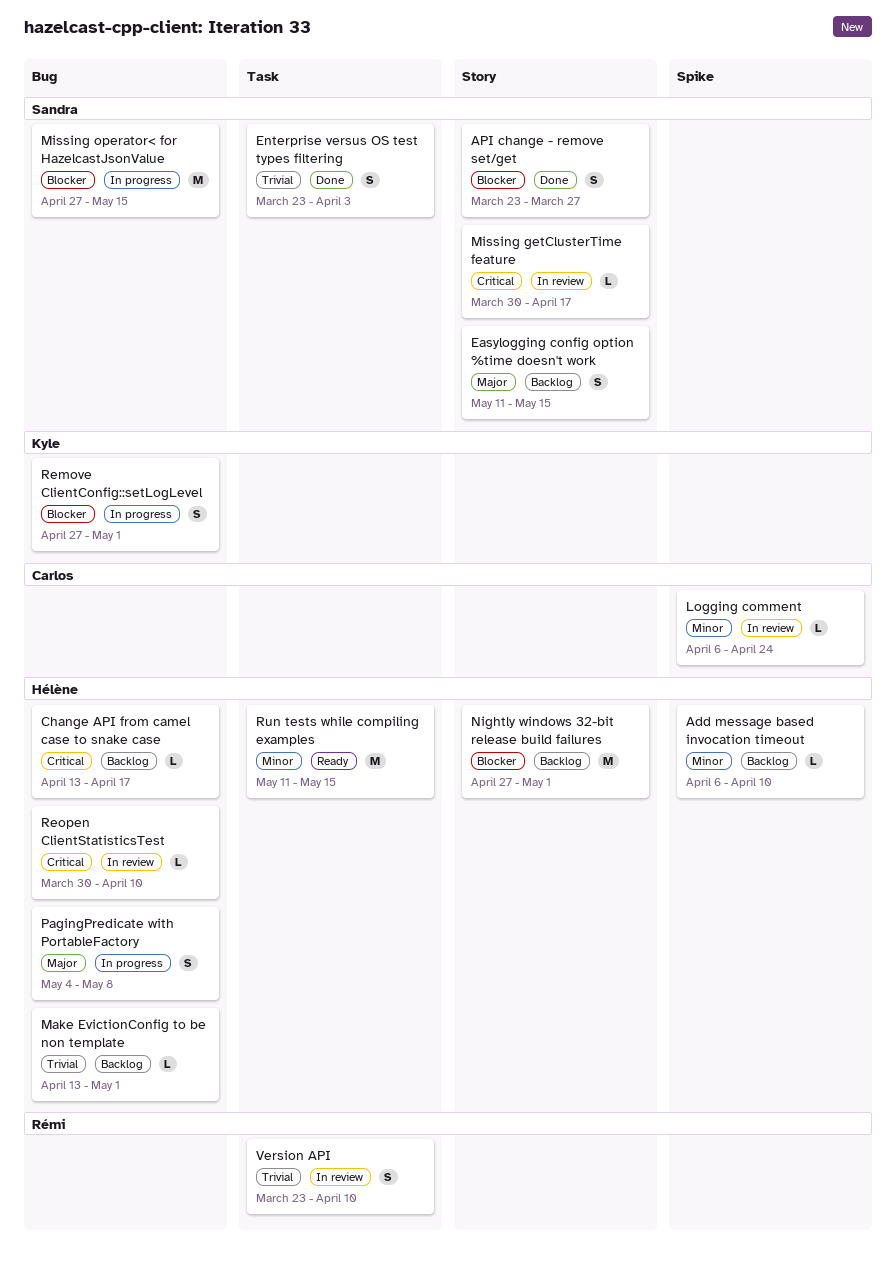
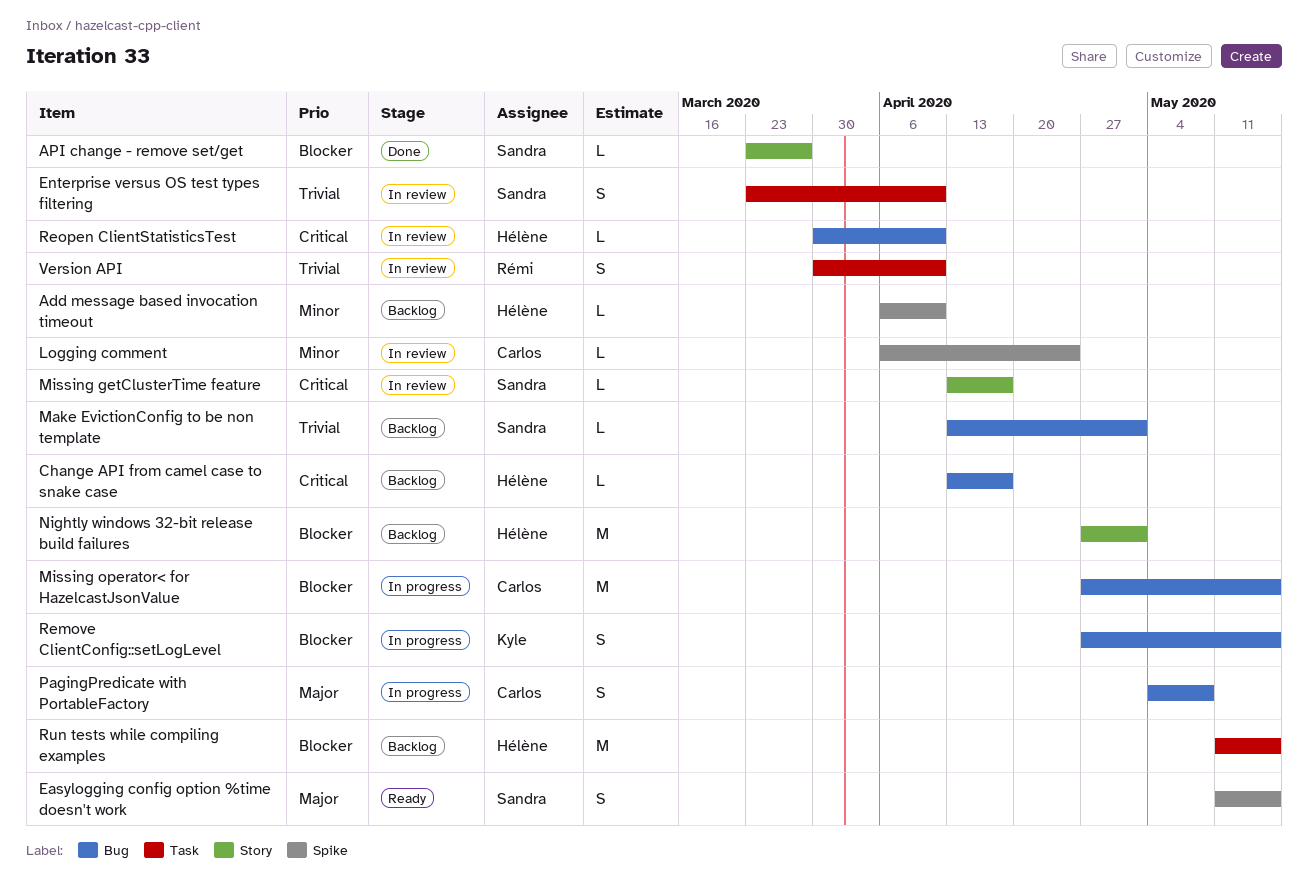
API change - remove set/get, estimate: S -> L
Easylogging config option %time doesn't work, status: Backlog -> Ready
Easylogging config option %time doesn't work, label: Story -> Spike
Enterprise versus OS test types filtering, status: Done -> In review
Enterprise versus OS test types filtering, due: Apr 3 -> Apr 10
Make EvictionConfig to be non template, owner: Hélène -> Sandra
Missing getClusterTime feature, start: Mar 30 -> Apr 13
Missing operator< for HazelcastJsonValue, owner: Sandra -> Carlos
PagingPredicate with PortableFactory, owner: Hélène -> Carlos
Remove ClientConfig::setLogLevel, due: May 1 -> May 15
Run tests while compiling examples, status: Ready -> Backlog
Run tests while compiling examples, priority: Minor -> Blocker
Version API, start: Mar 23 -> Mar 30

